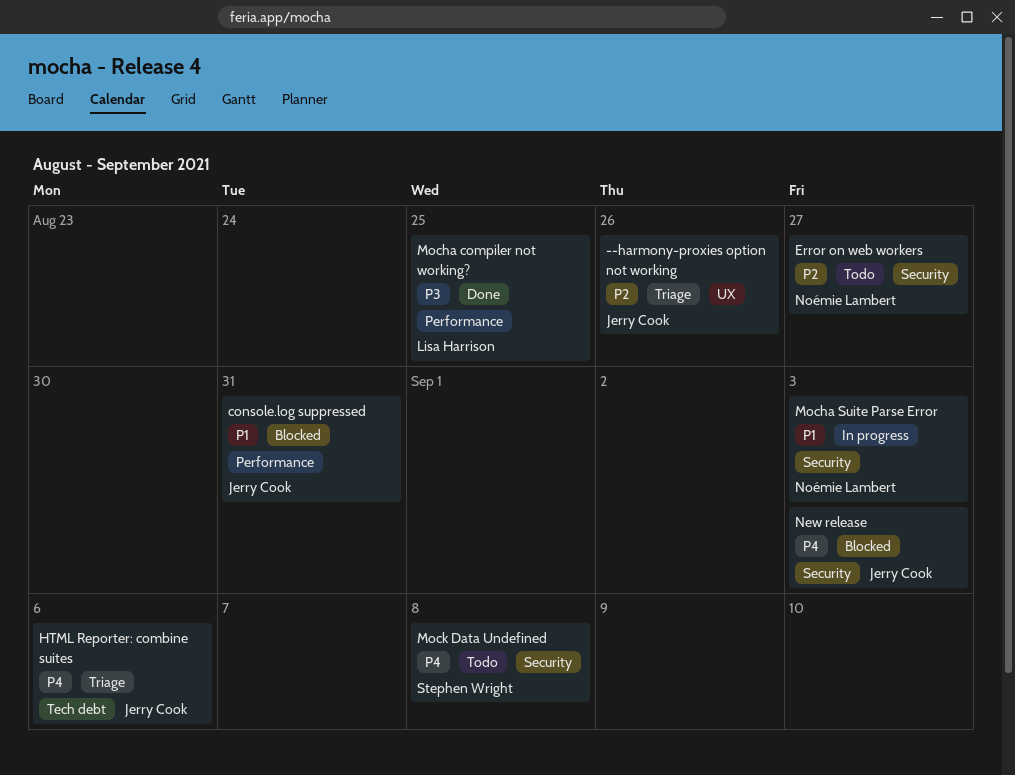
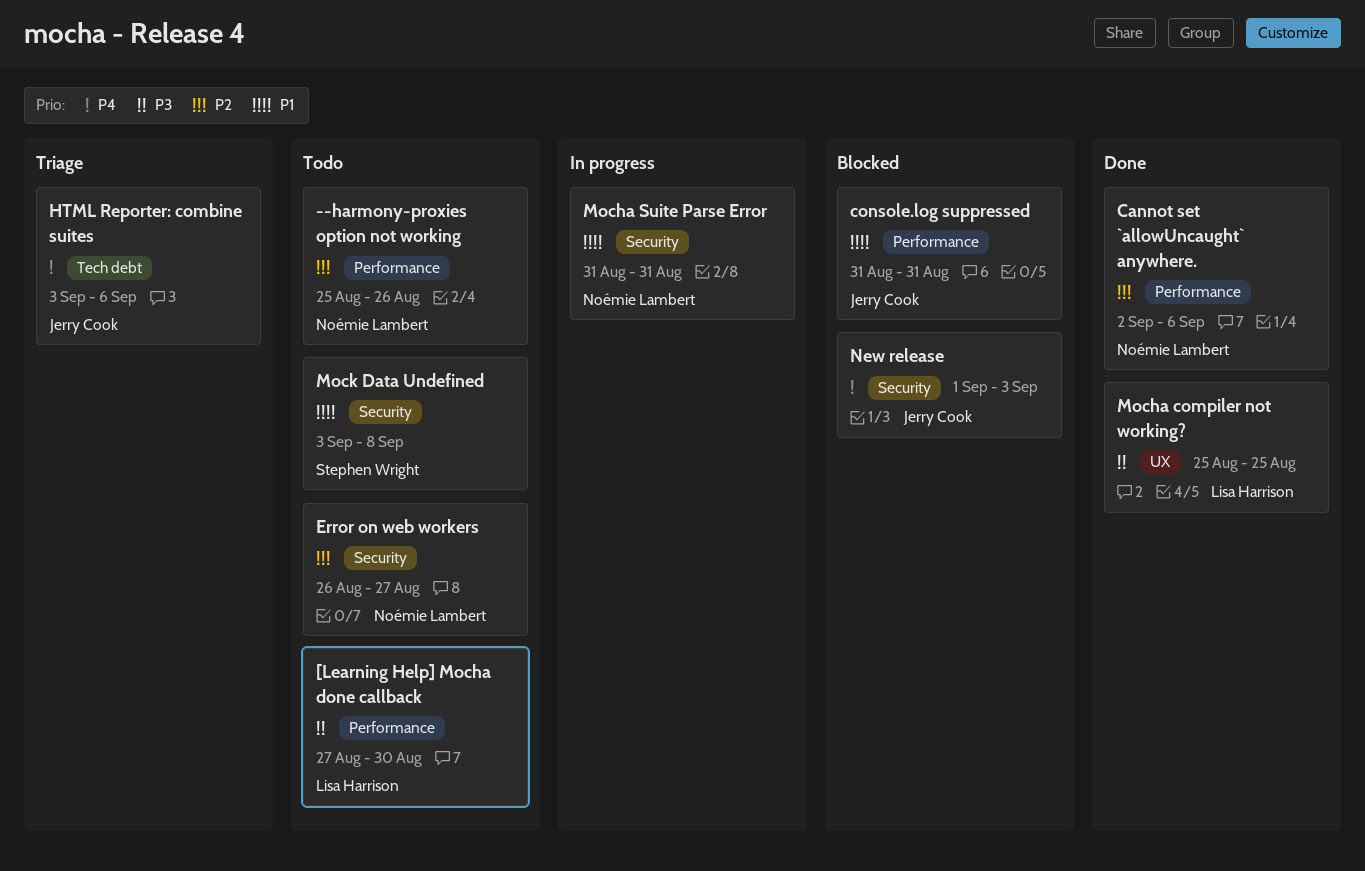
--harmony-proxies option not working, status: Triage -> Todo
--harmony-proxies option not working, owner: Jerry Cook -> Noémie Lambert
--harmony-proxies option not working, label: UX -> Performance
[Learning Help] Mocha done callback: none -> present
Cannot set `allowUncaught` anywhere.: none -> present
Mocha compiler not working?, label: Performance -> UX
Mocha Suite Parse Error, due: Sep 3 -> Aug 31
Mock Data Undefined, priority: P4 -> P1

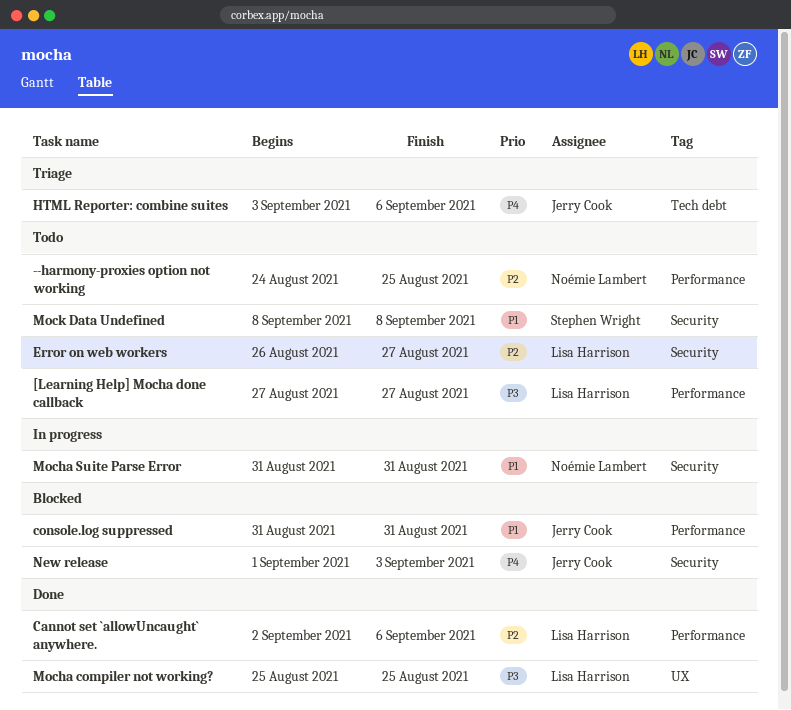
--harmony-proxies option not working, start: Aug 25 -> Aug 24
--harmony-proxies option not working, due: Aug 26 -> Aug 25
[Learning Help] Mocha done callback, due: Aug 30 -> Aug 27
Cannot set `allowUncaught` anywhere., owner: Noémie Lambert -> Lisa Harrison
Error on web workers, owner: Noémie Lambert -> Lisa Harrison
Mock Data Undefined, start: Sep 3 -> Sep 8

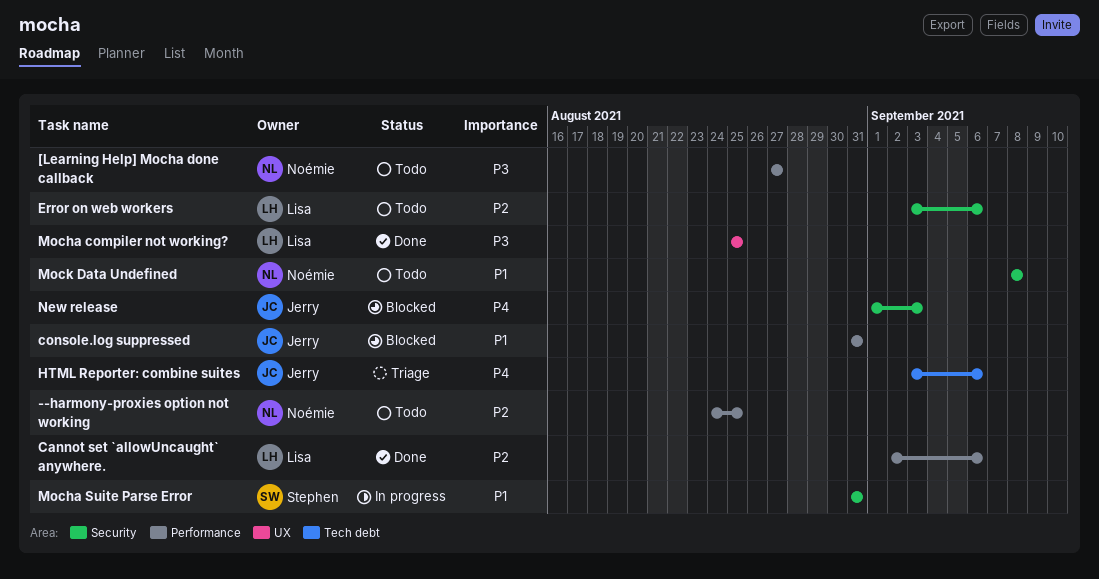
[Learning Help] Mocha done callback, owner: Lisa Harrison -> Noémie Lambert
Error on web workers, start: Aug 26 -> Sep 3
Error on web workers, due: Aug 27 -> Sep 6
Mocha Suite Parse Error, owner: Noémie Lambert -> Stephen Wright
Mock Data Undefined, owner: Stephen Wright -> Noémie Lambert

